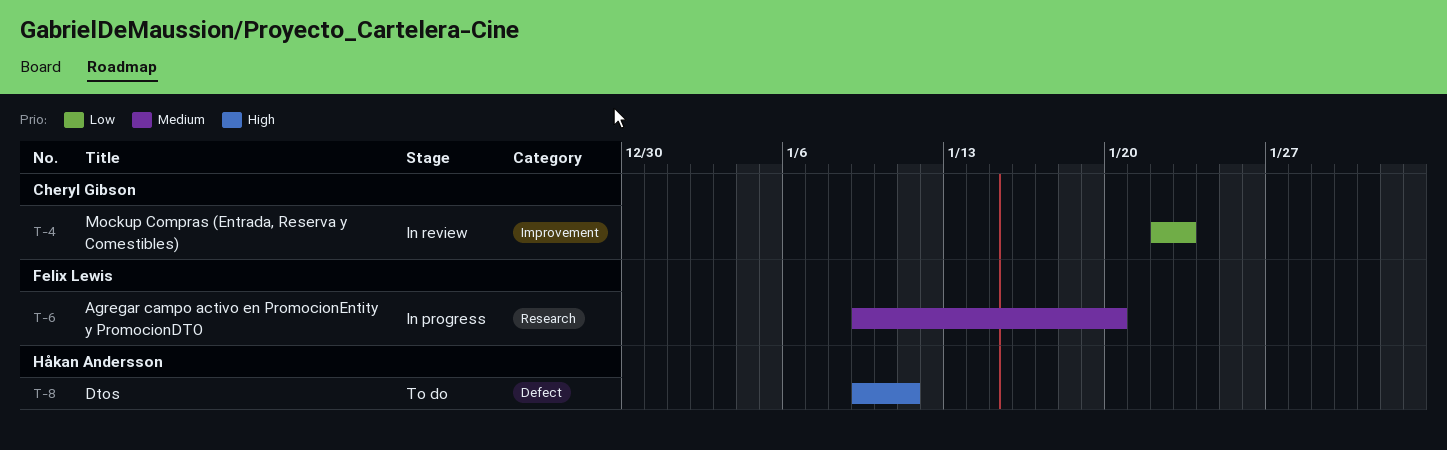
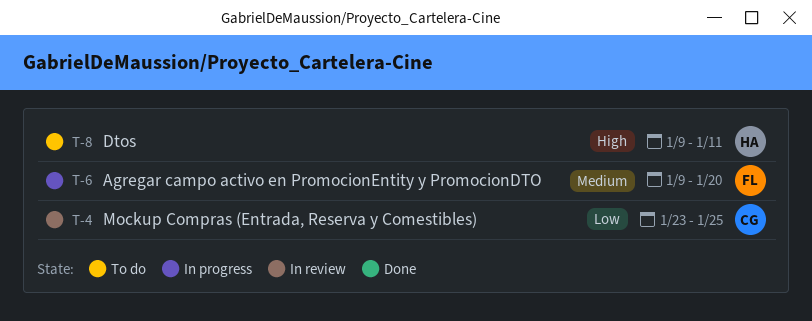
T-4, start: Jan 22 -> Jan 23
T-4, due: Jan 23 -> Jan 25

